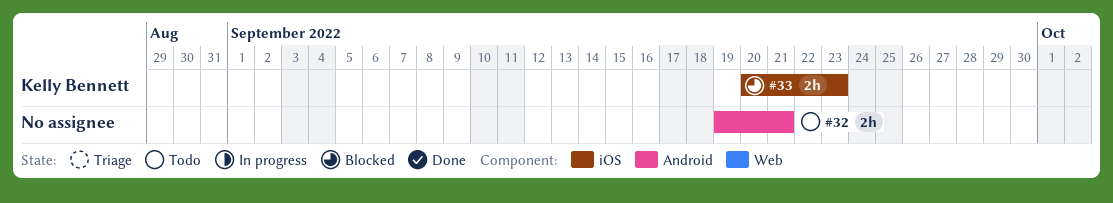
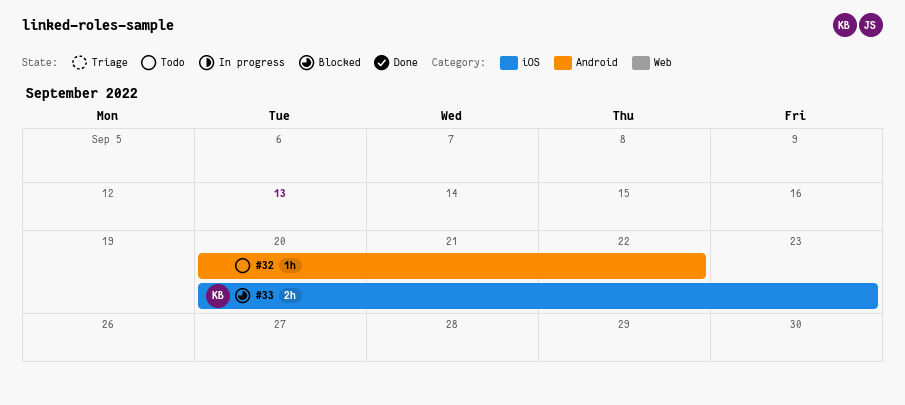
#32, estimate: 2h -> 1h
#32, start: Sep 19 -> Sep 20
#32, due: Sep 21 -> Sep 22

